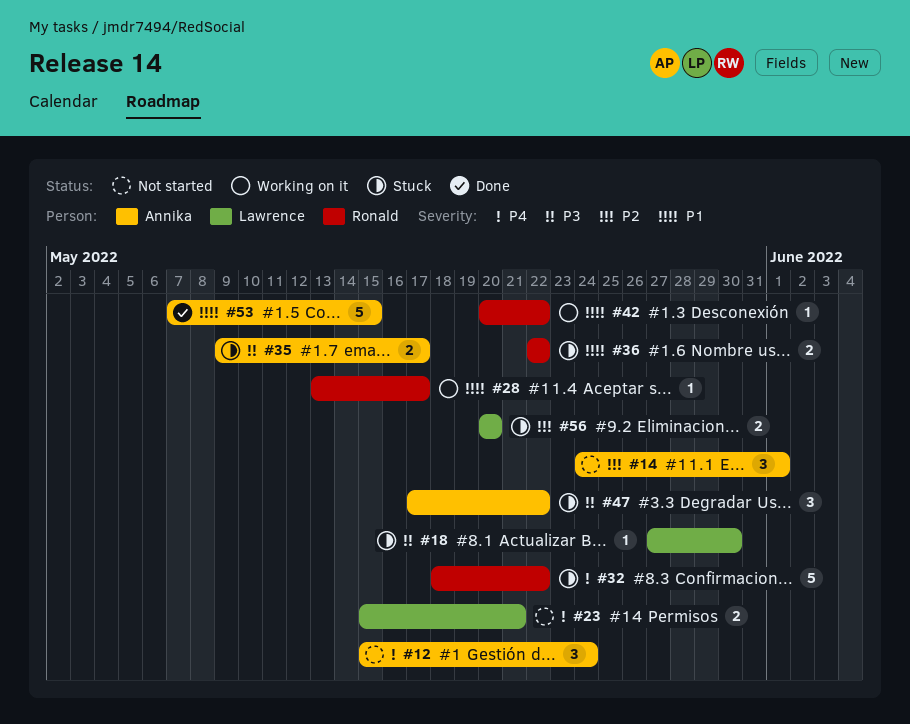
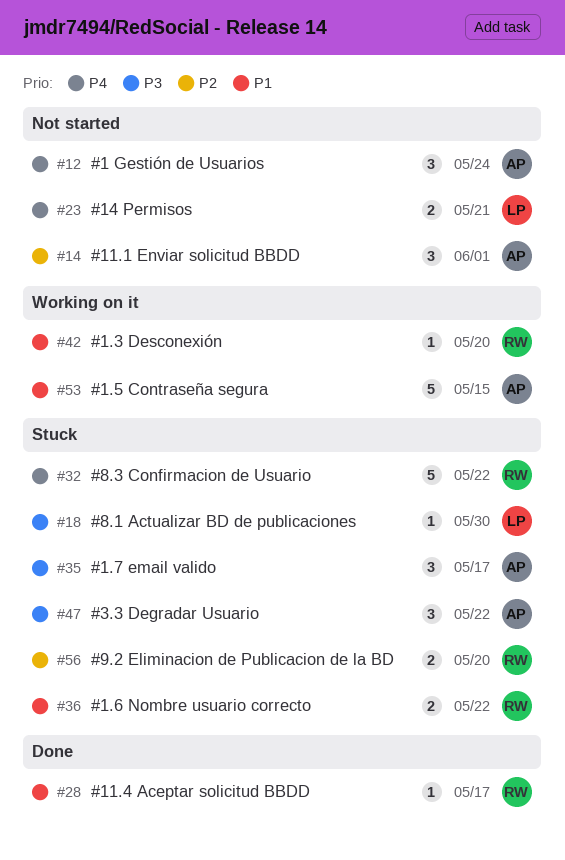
#28, status: Working on it -> Done
#35, estimate: 2 -> 3
#42, due: May 22 -> May 20
#53, status: Done -> Working on it
#56, owner: Lawrence -> Ronald

